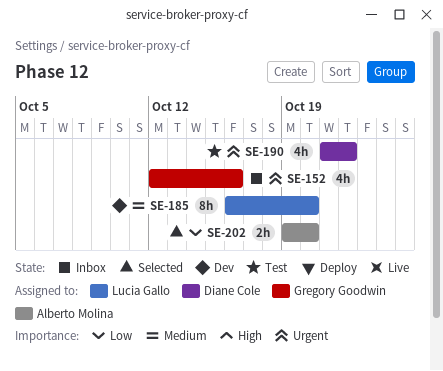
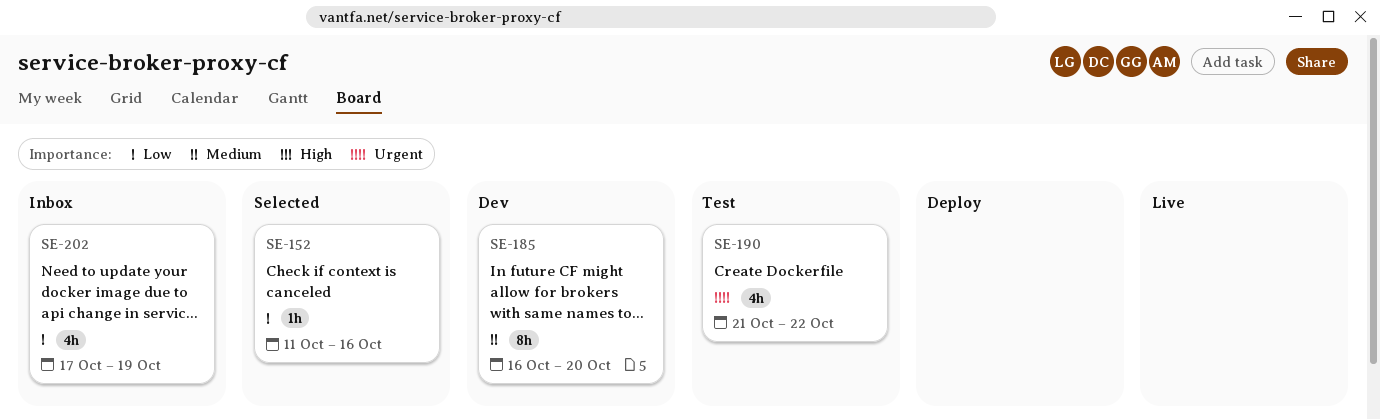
SE-152, status: Inbox -> Selected
SE-152, priority: Urgent -> Low
SE-152, estimate: 4h -> 1h
SE-152, start: Oct 12 -> Oct 11
SE-202, status: Selected -> Inbox
SE-202, estimate: 2h -> 4h
SE-202, start: Oct 19 -> Oct 17
SE-202, due: Oct 20 -> Oct 19

